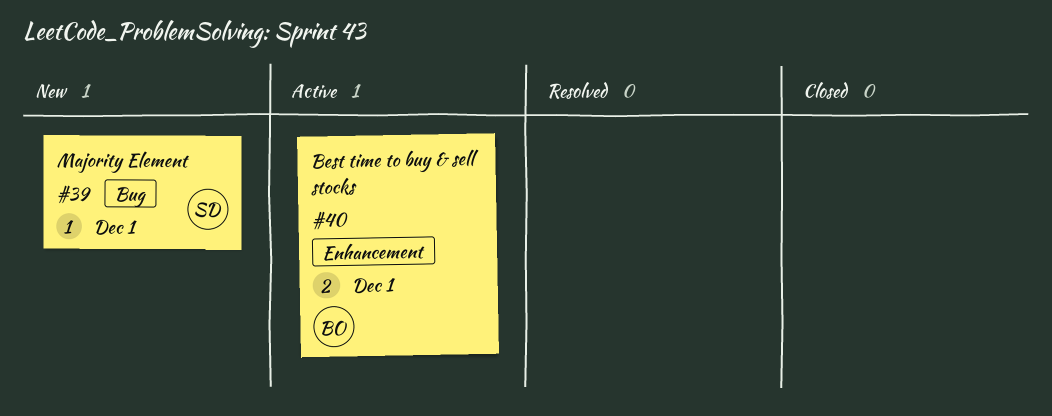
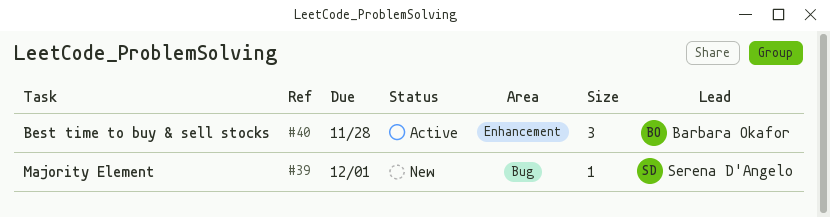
#40, estimate: 2 -> 3
#40, due: Dec 1 -> Nov 28

